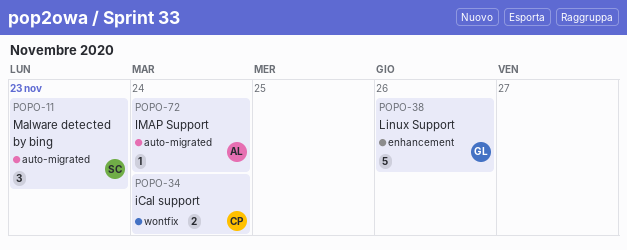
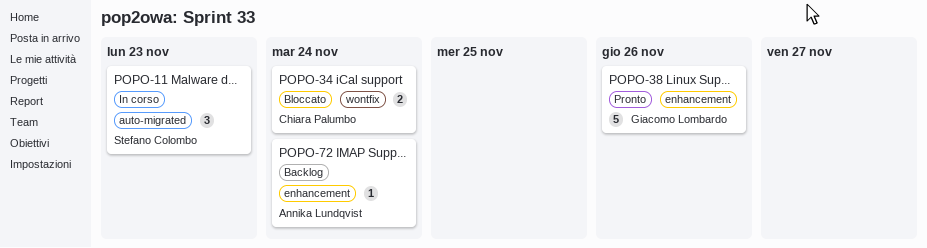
POPO-72, label: auto-migrated -> enhancement

